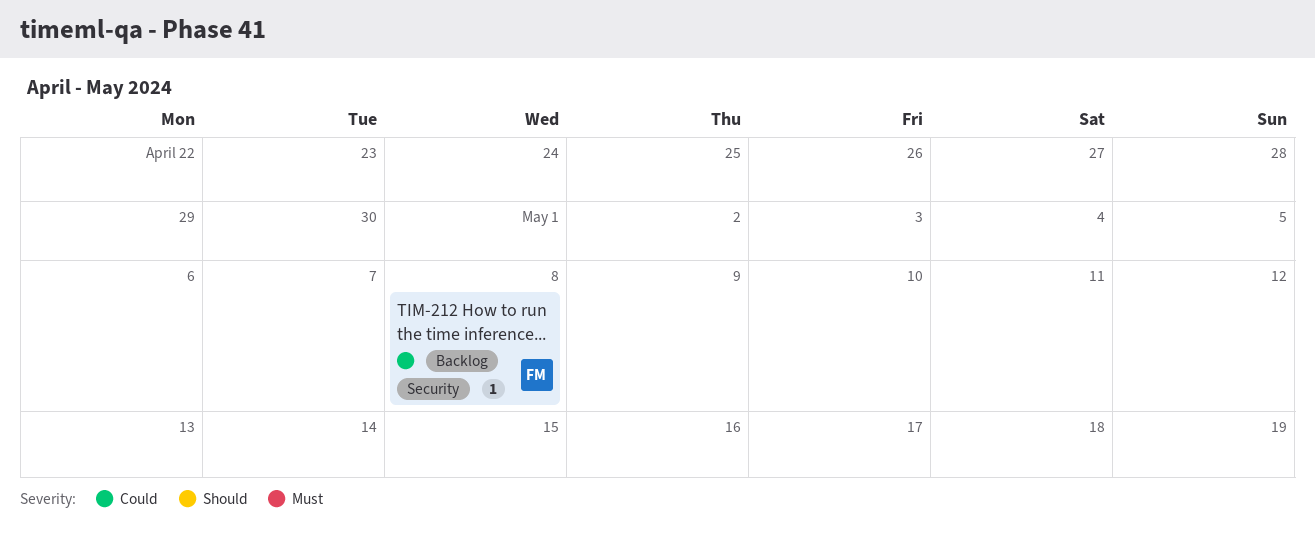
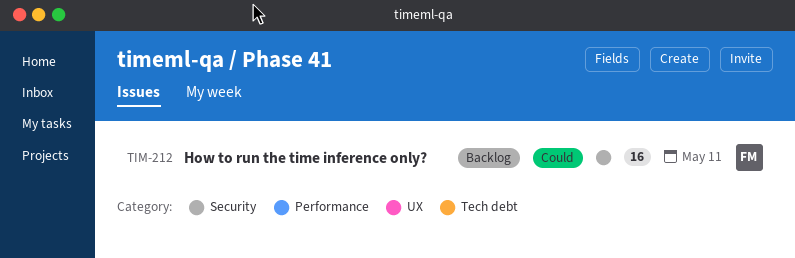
TIM-212, estimate: 1 -> 16
TIM-212, due: May 8 -> May 11

